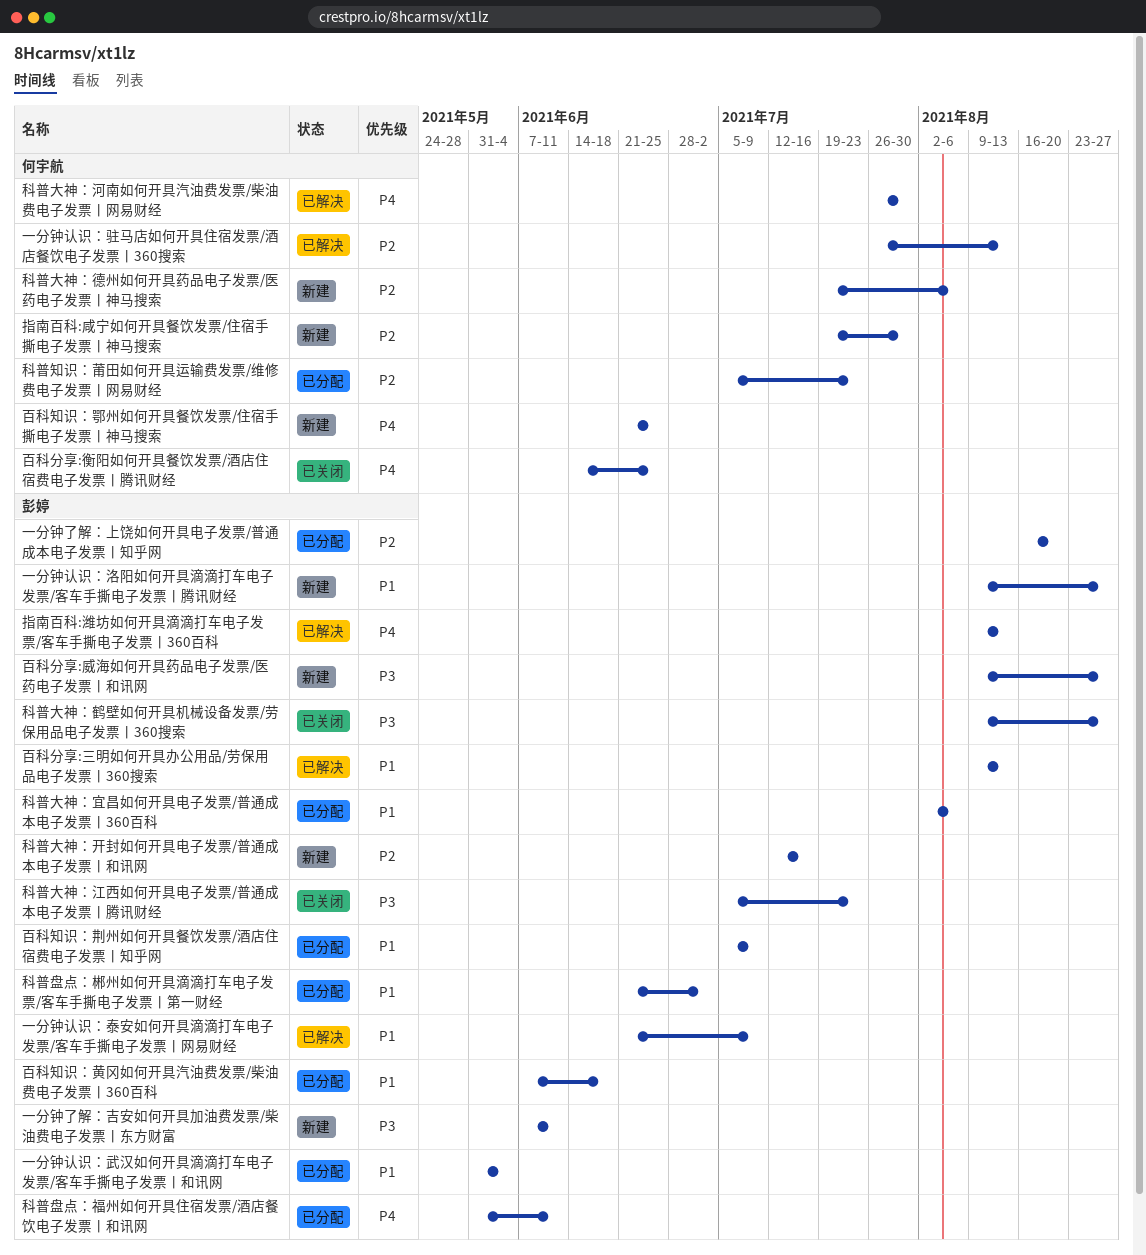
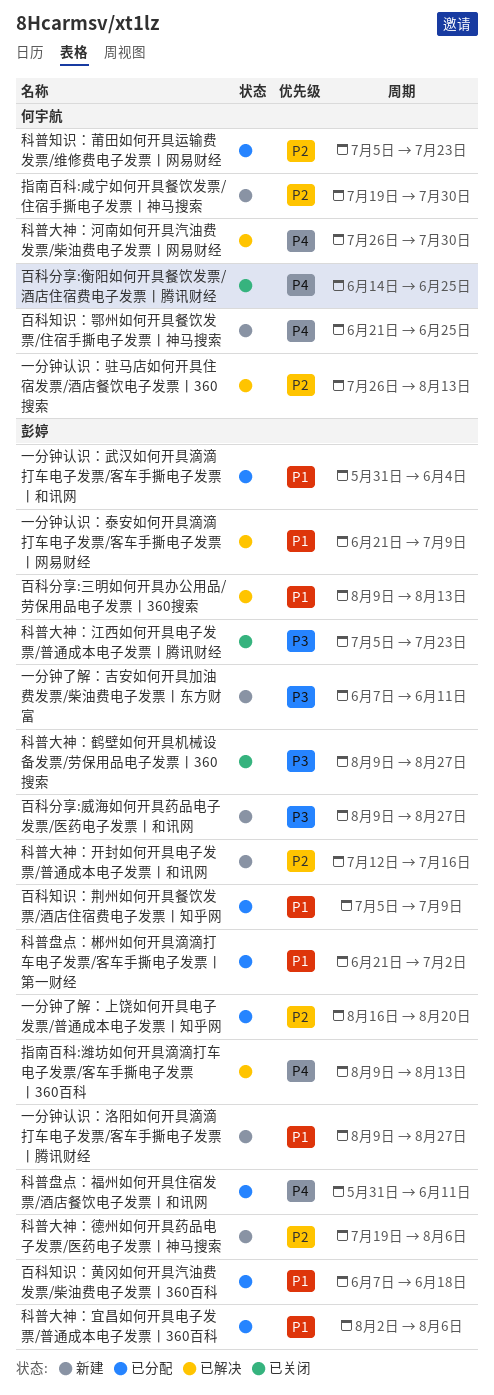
科普大神：德州如何开具药品电子发票/医药电子发票丨神马搜索, owner: 何宇航 -> 彭婷

